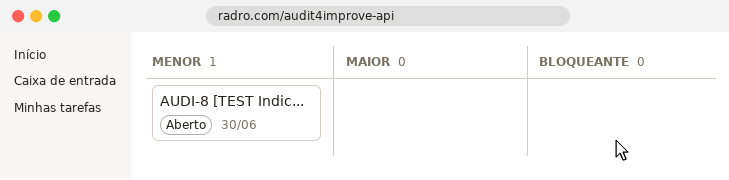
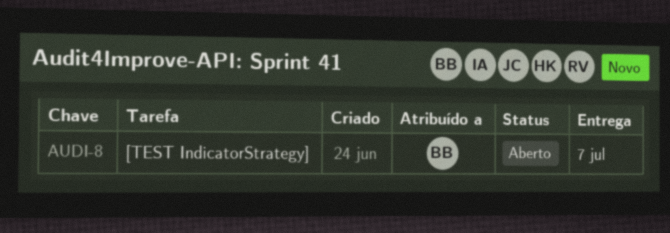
AUDI-8, due: Jun 30 -> Jul 7

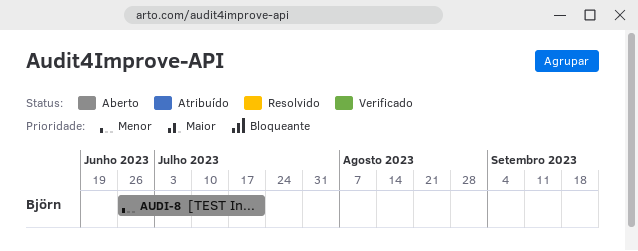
AUDI-8, due: Jul 7 -> Jul 21

